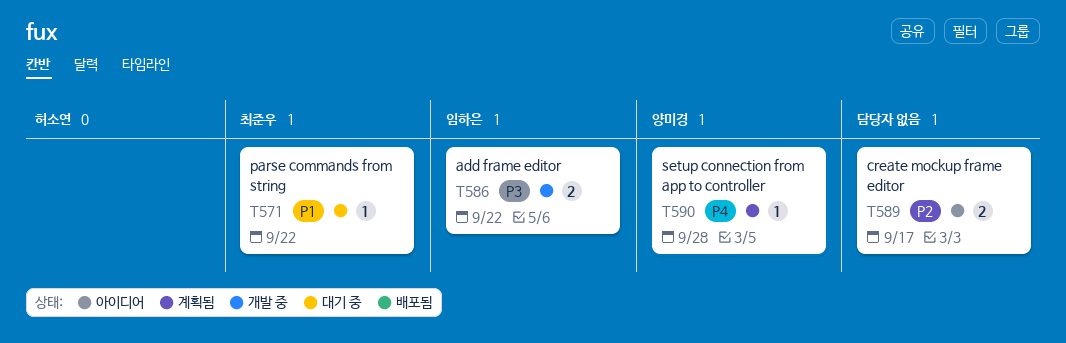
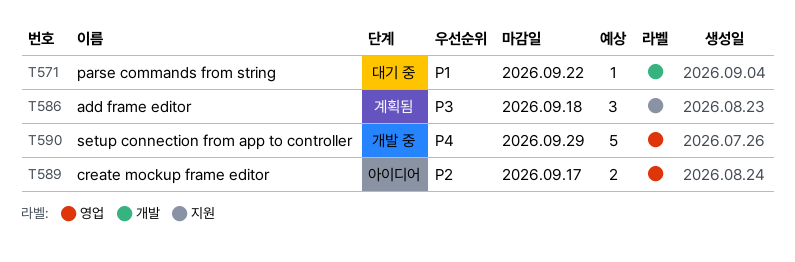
T586, status: 개발 중 -> 계획됨
T586, estimate: 2 -> 3
T586, due: Sep 22 -> Sep 18
T590, status: 계획됨 -> 개발 중
T590, estimate: 1 -> 5
T590, due: Sep 28 -> Sep 29

